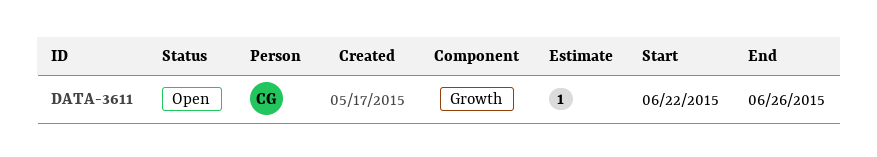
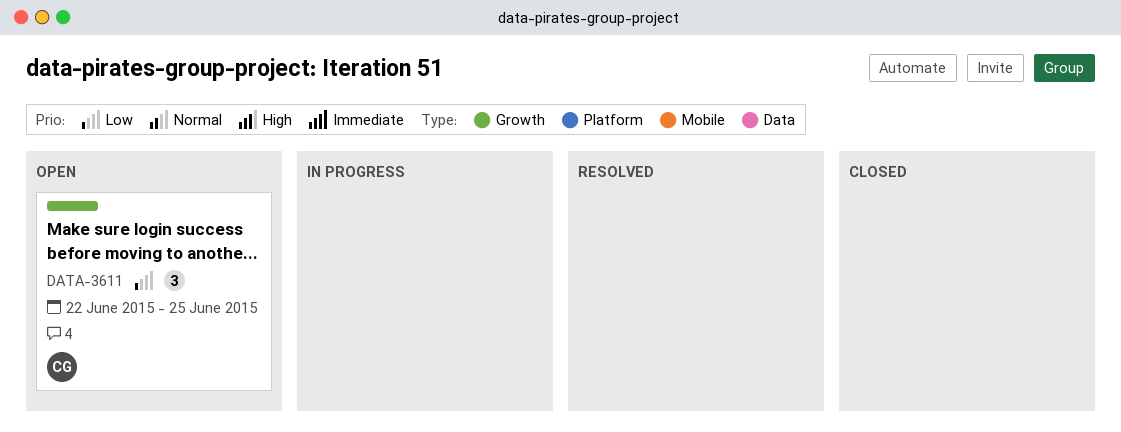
DATA-3611, estimate: 1 -> 3
DATA-3611, due: Jun 26 -> Jun 25

